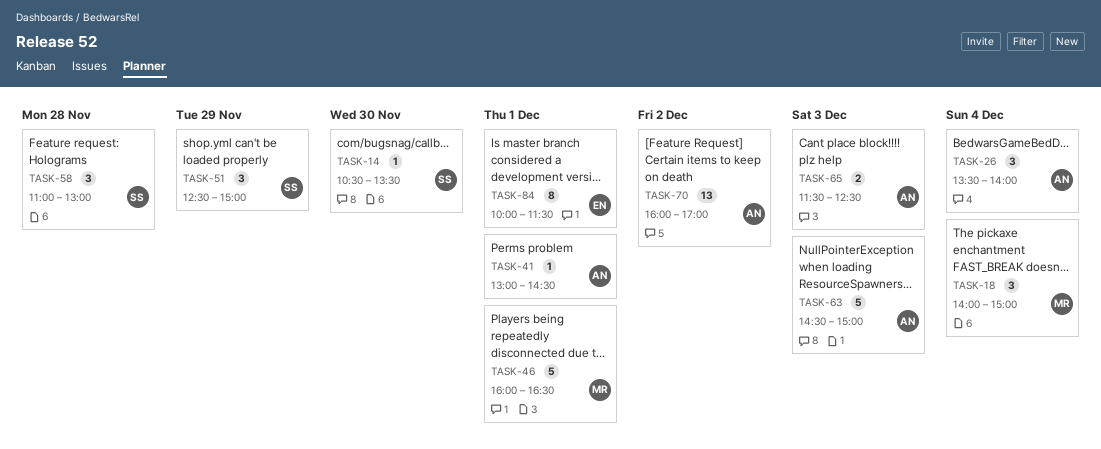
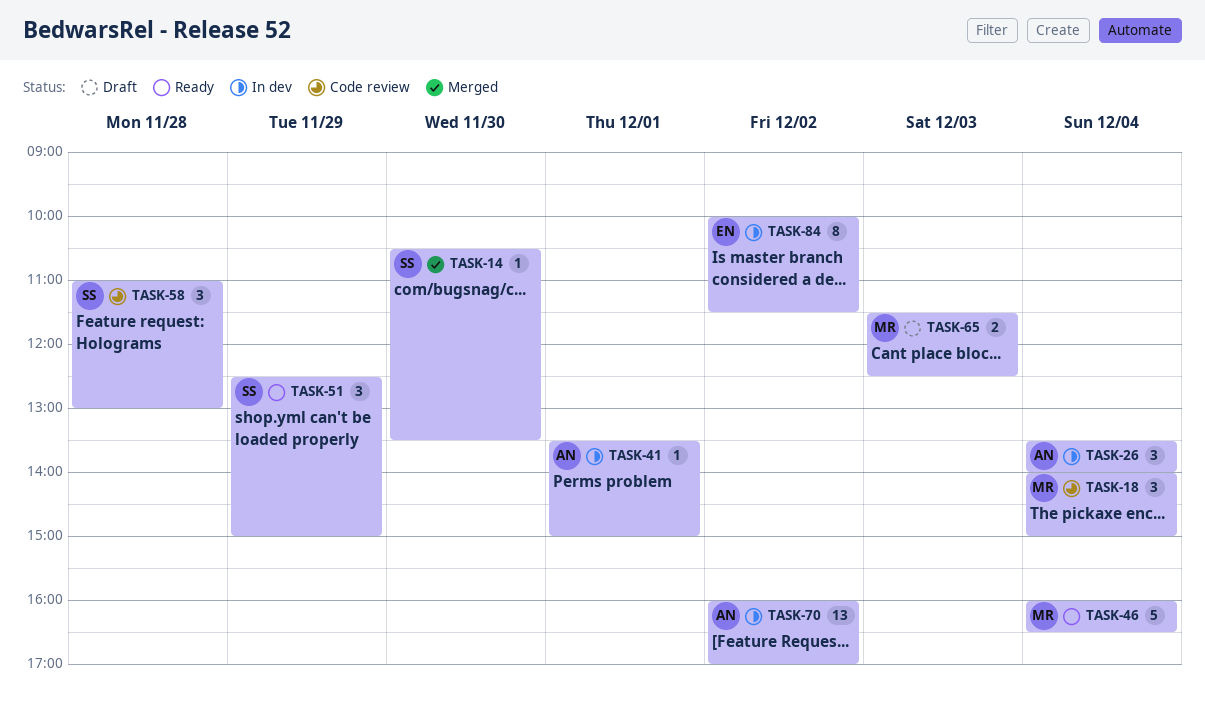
TASK-41, begins: 13:00 -> 13:30
TASK-41, ends: 14:30 -> 15:00
TASK-46, day: Dec 1 -> Dec 4
TASK-63: present -> none
TASK-65, owner: AN -> MR
TASK-84, day: Dec 1 -> Dec 2

